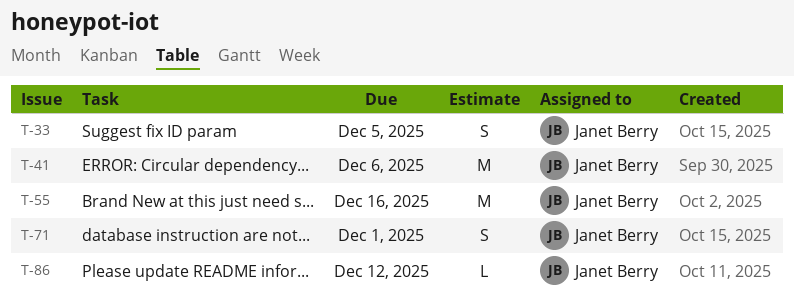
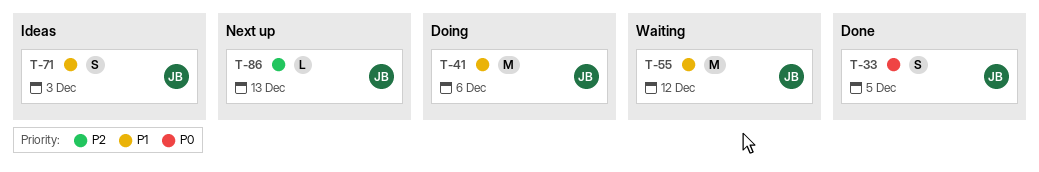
T-55, due: Dec 16 -> Dec 12
T-71, due: Dec 1 -> Dec 3
T-86, due: Dec 12 -> Dec 13

